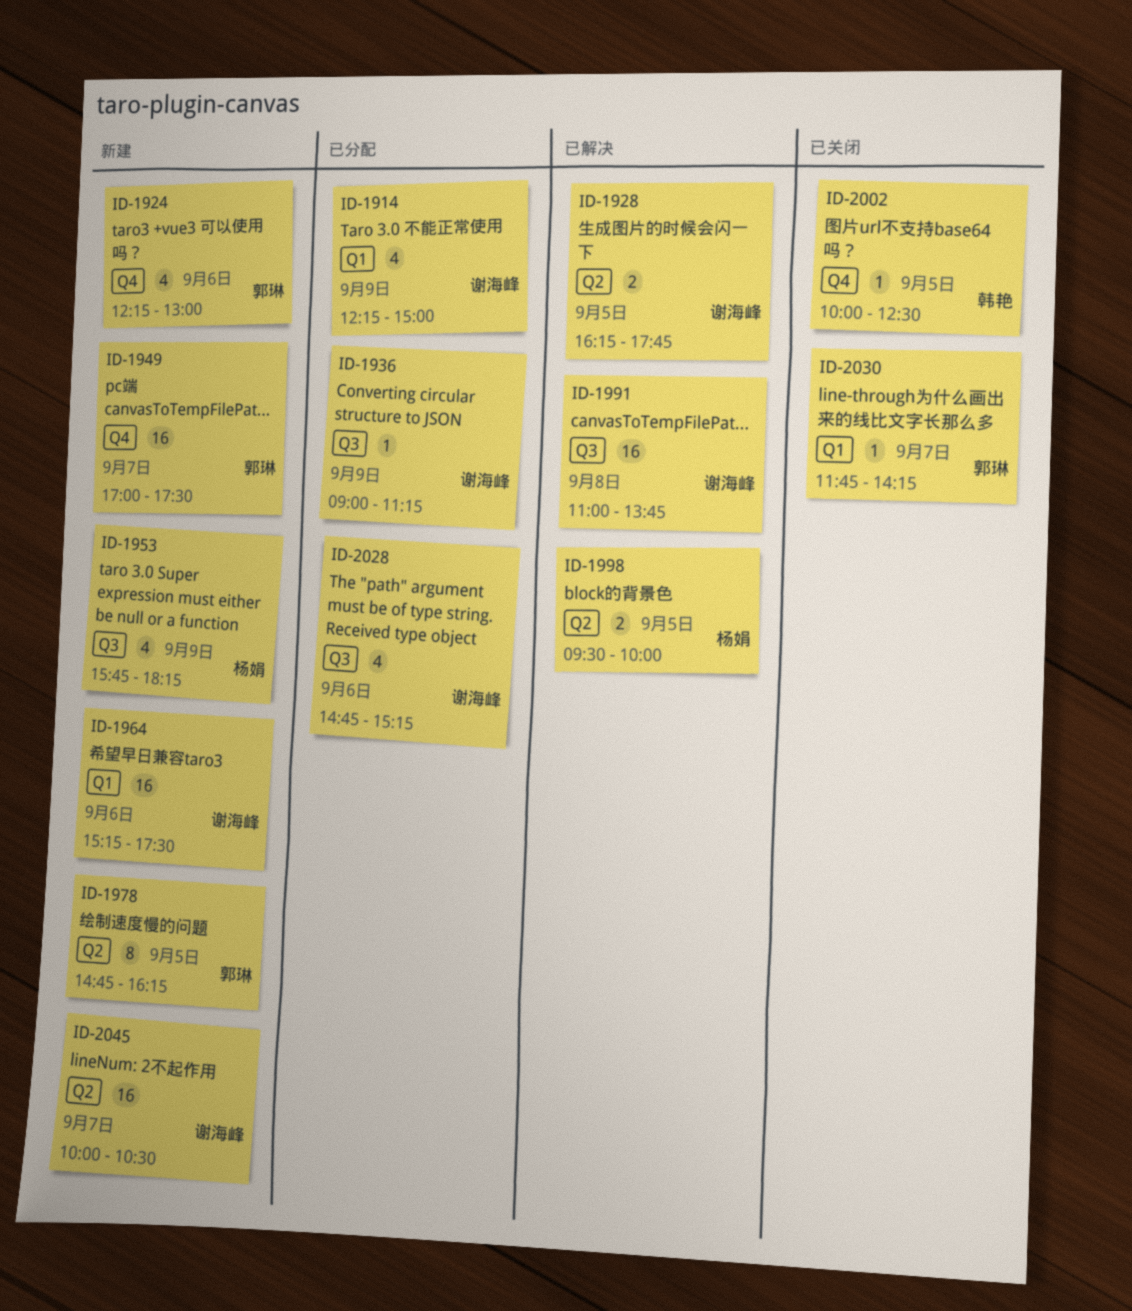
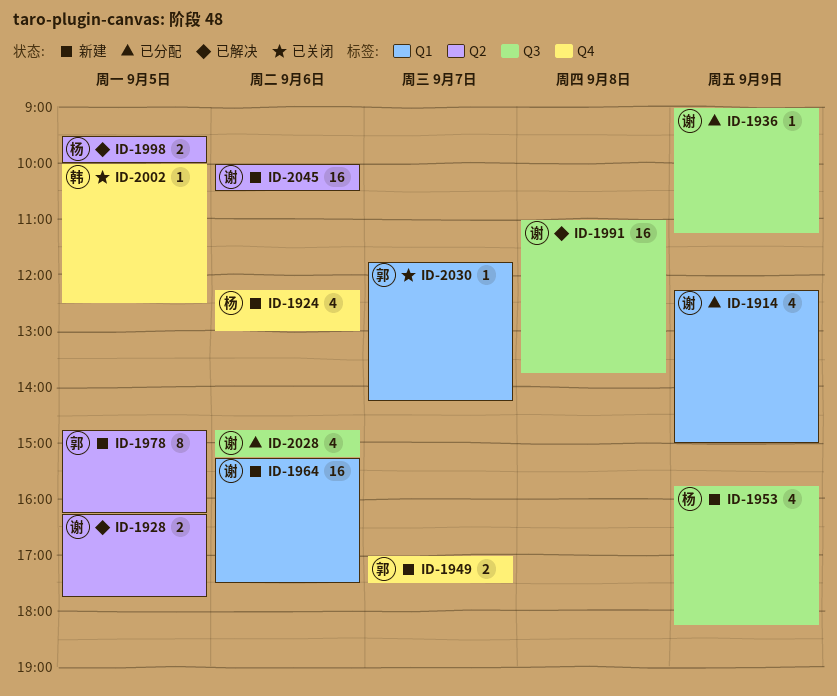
ID-1924, owner: 郭琳 -> 杨娟
ID-1949, estimate: 16 -> 2
ID-2045, day: Sep 7 -> Sep 6

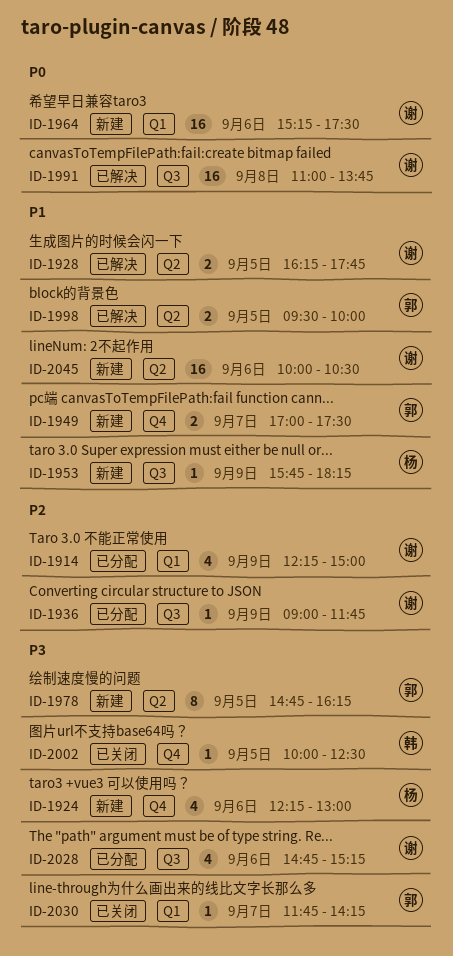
ID-1936, ends: 11:15 -> 11:45
ID-1953, estimate: 4 -> 1
ID-1998, owner: 杨 -> 郭

